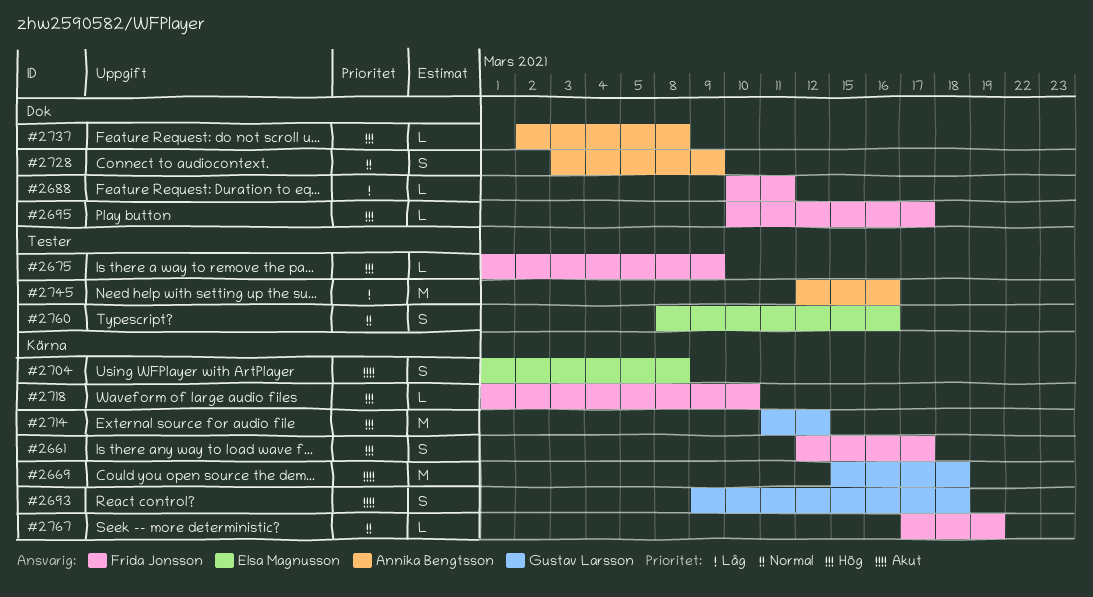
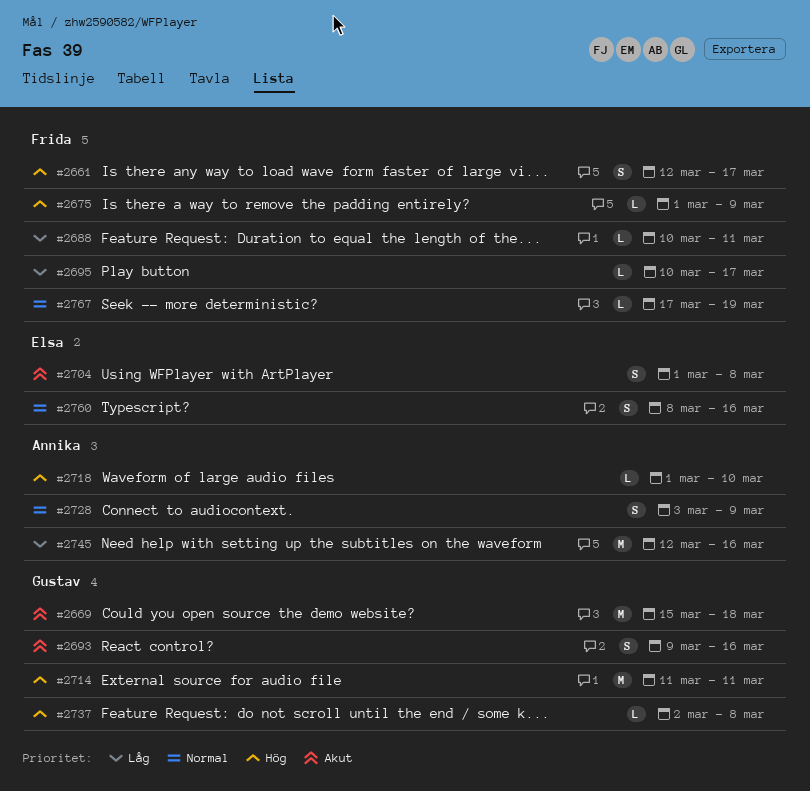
#2693, due: Mar 18 -> Mar 16
#2695, priority: Hög -> Låg
#2714, due: Mar 12 -> Mar 11
#2718, owner: Frida Jonsson -> Annika Bengtsson
#2737, owner: Annika Bengtsson -> Gustav Larsson

